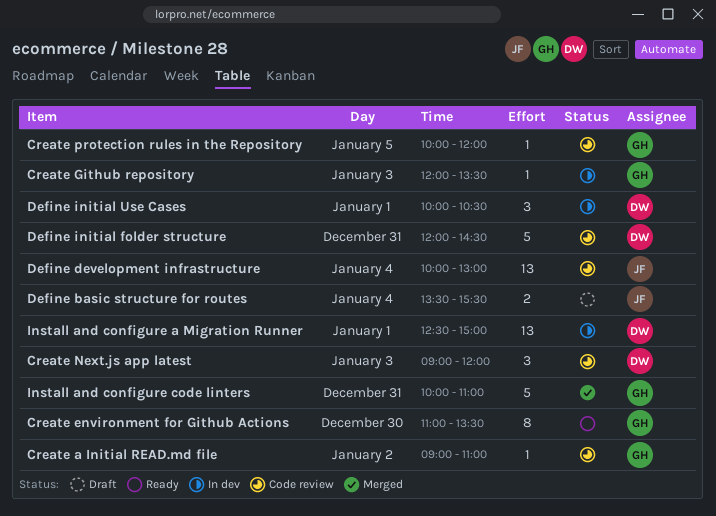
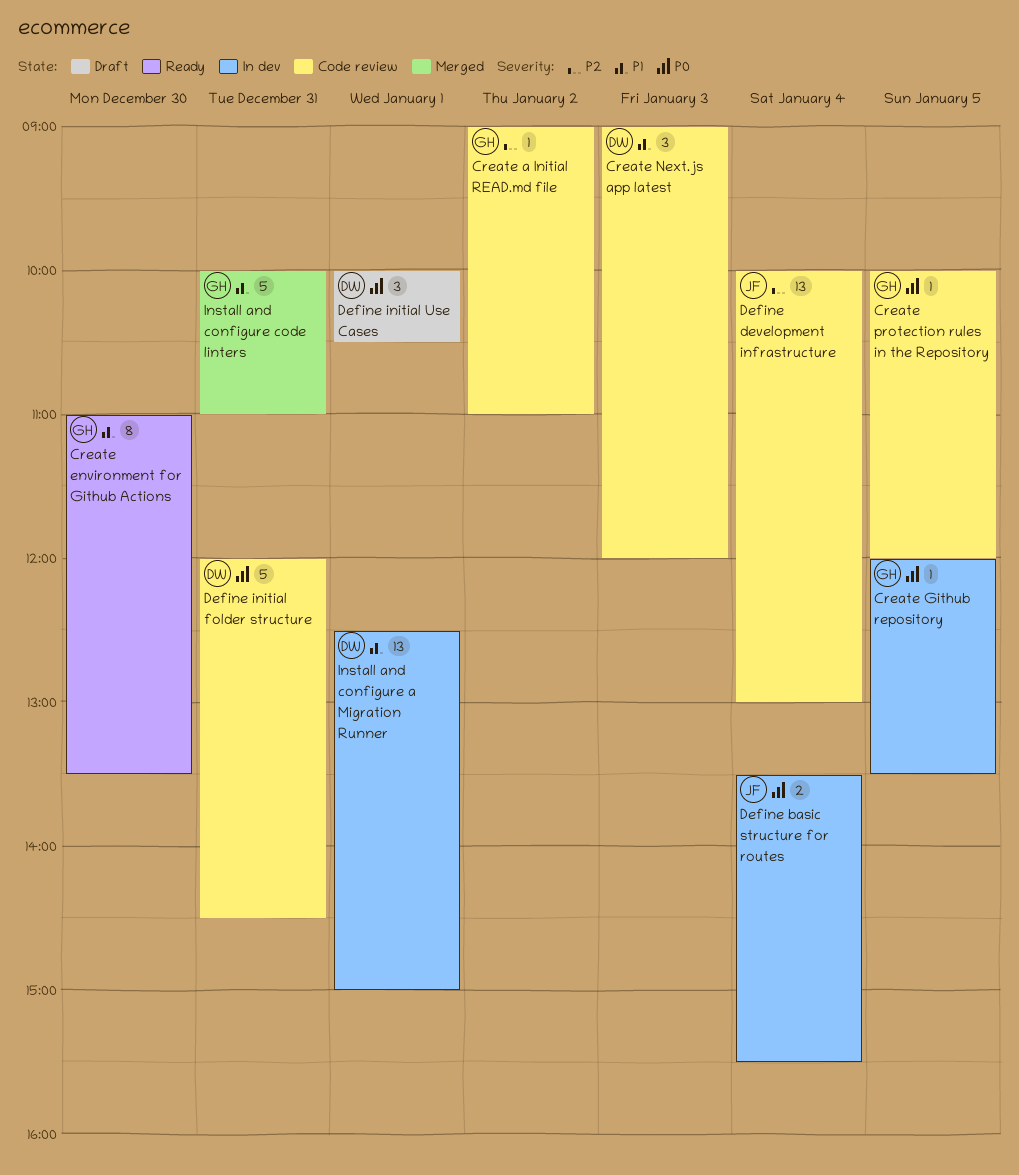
Create Github repository, day: Jan 3 -> Jan 5
Define basic structure for routes, status: Draft -> In dev
Define initial Use Cases, status: In dev -> Draft

